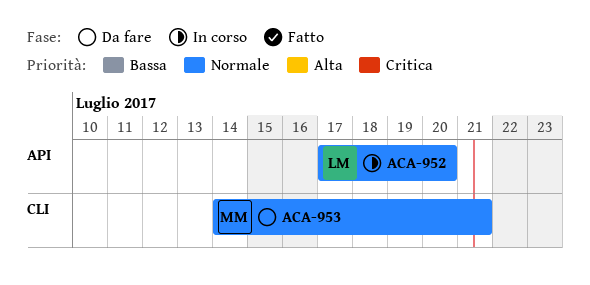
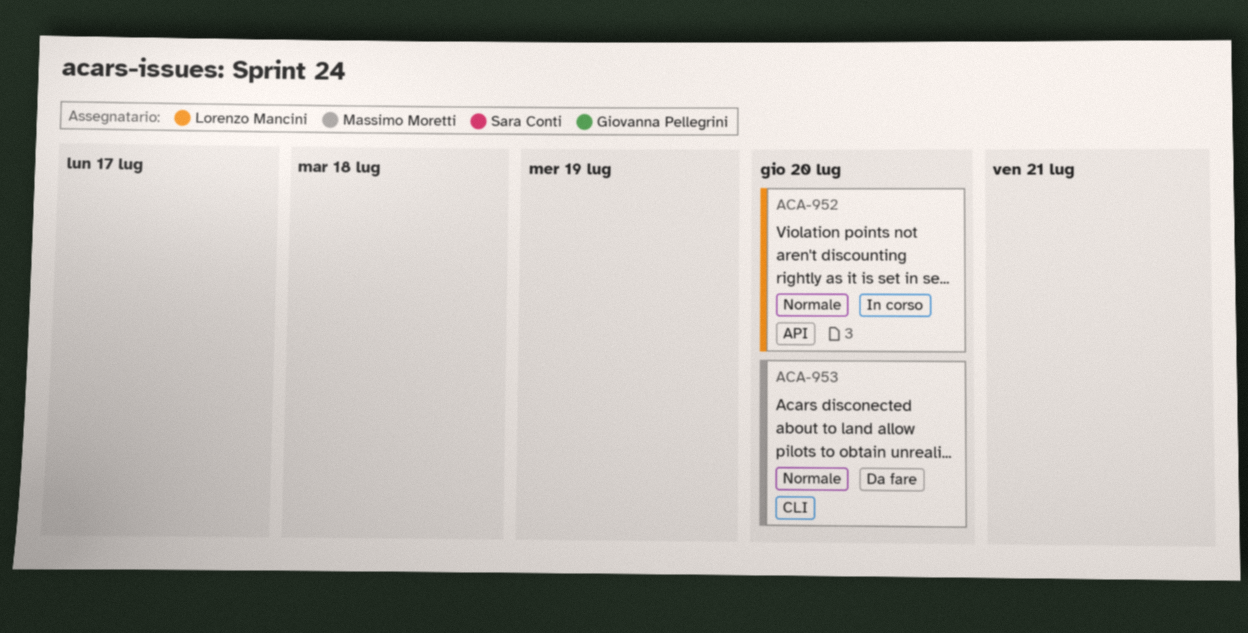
ACA-953, due: Jul 21 -> Jul 20

